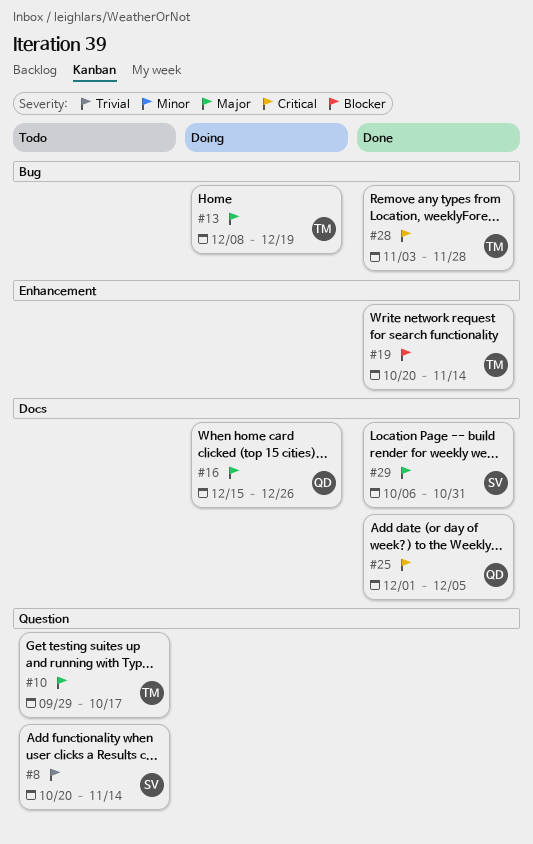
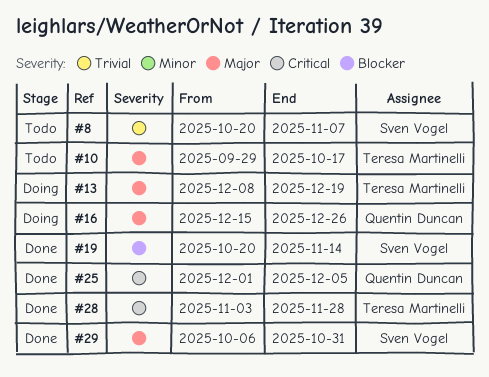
#8, due: Nov 14 -> Nov 7
#19, owner: Teresa Martinelli -> Sven Vogel

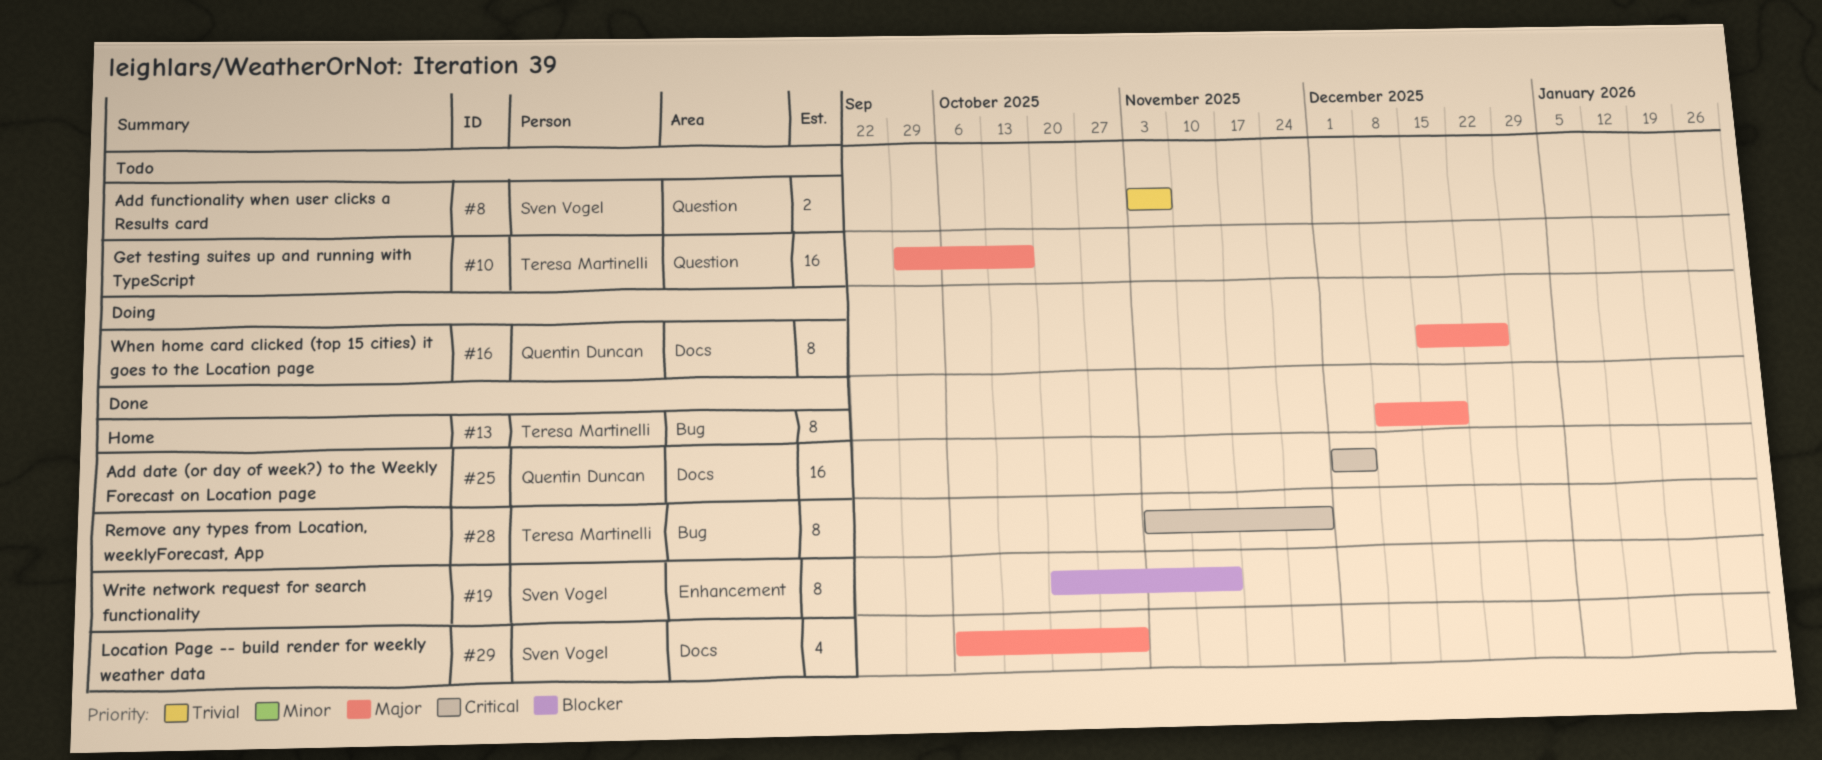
#8, start: Oct 20 -> Nov 3
#13, status: Doing -> Done

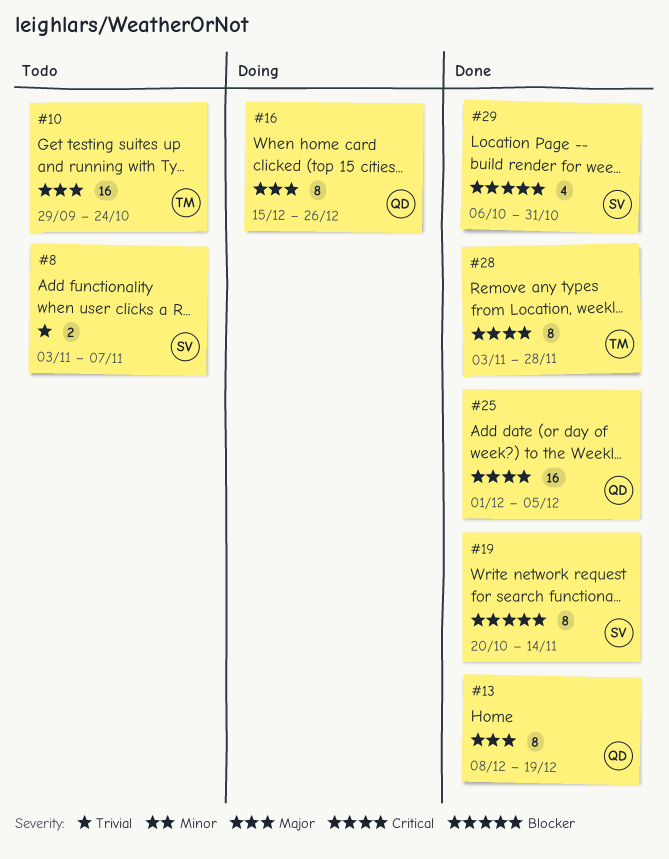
#10, due: Oct 17 -> Oct 24
#13, owner: Teresa Martinelli -> Quentin Duncan
#29, priority: Major -> Blocker

